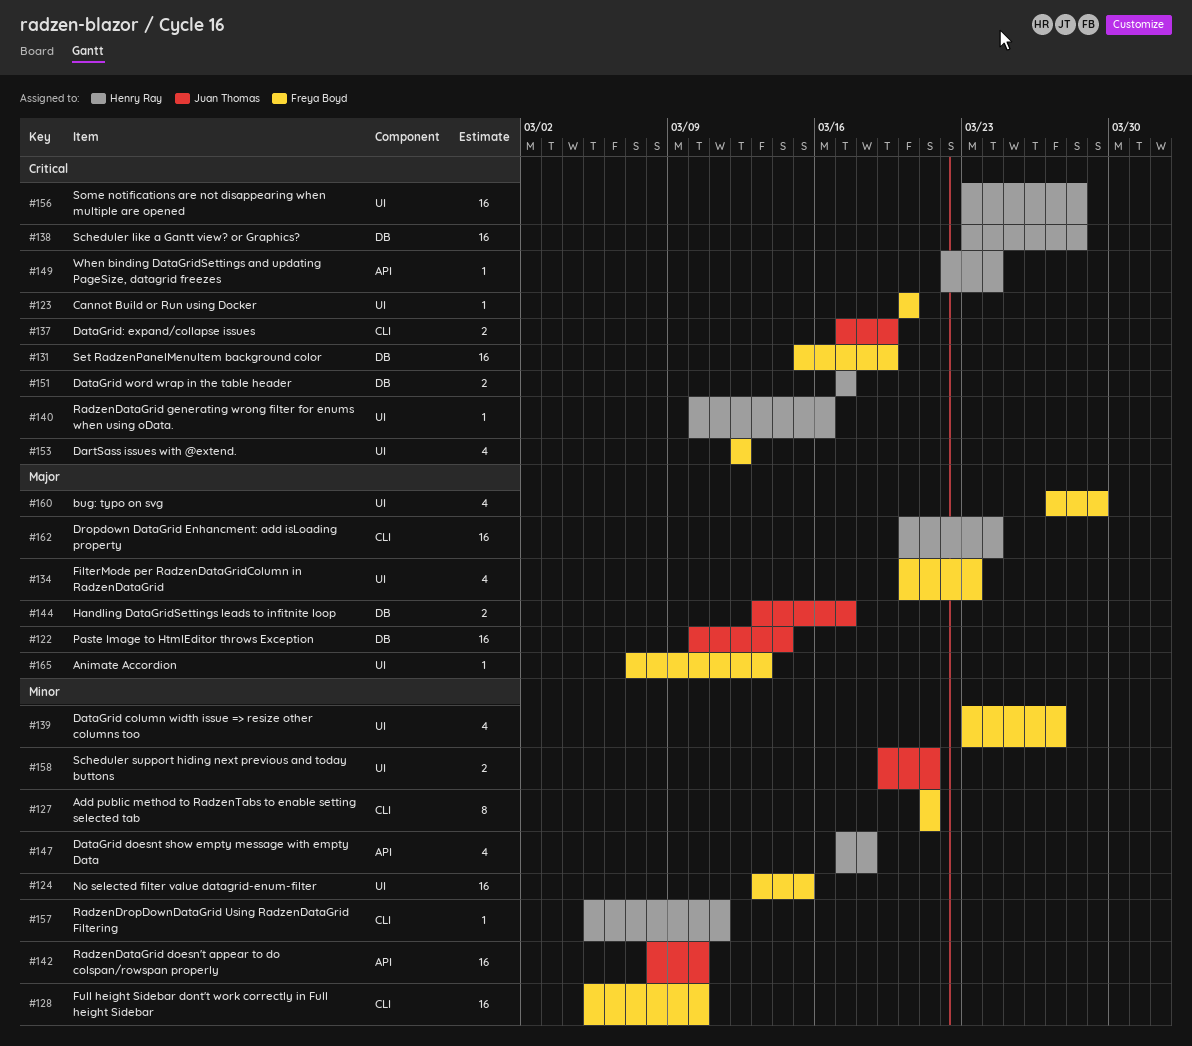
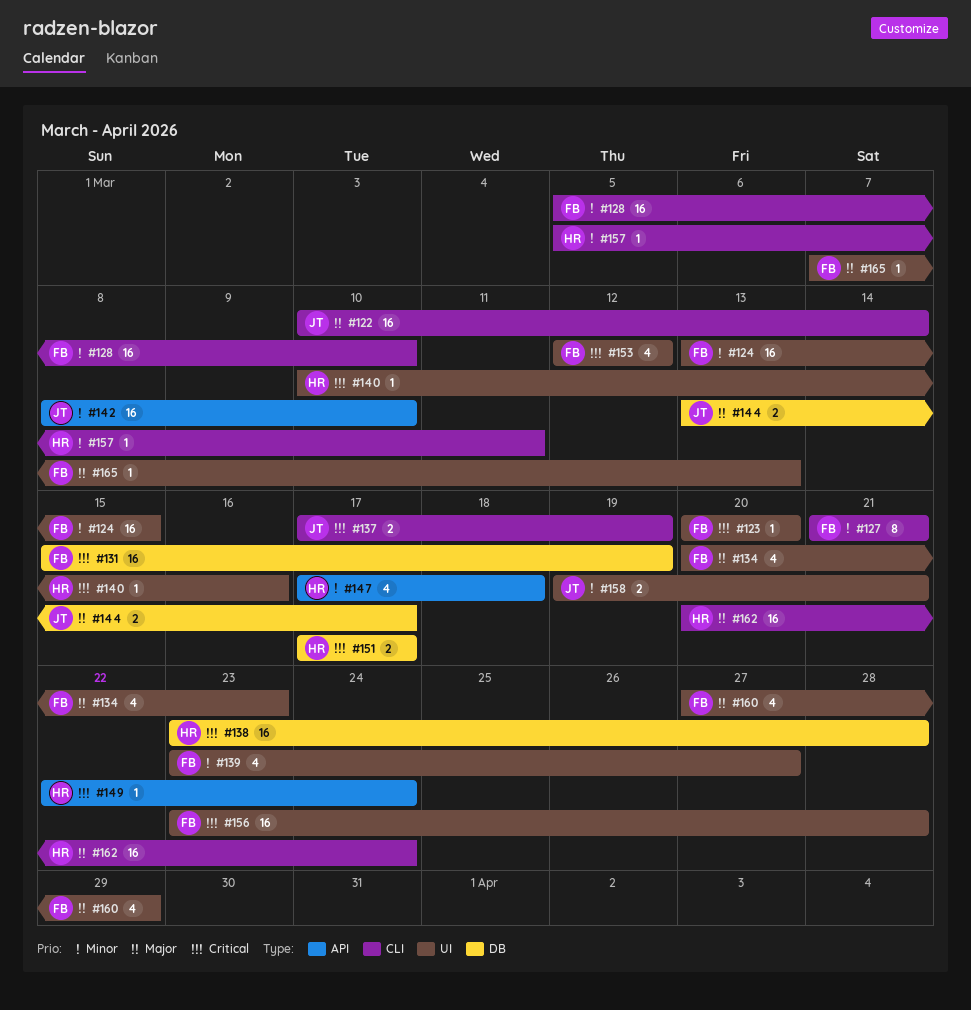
#122, label: DB -> CLI
#156, owner: Henry Ray -> Freya Boyd

